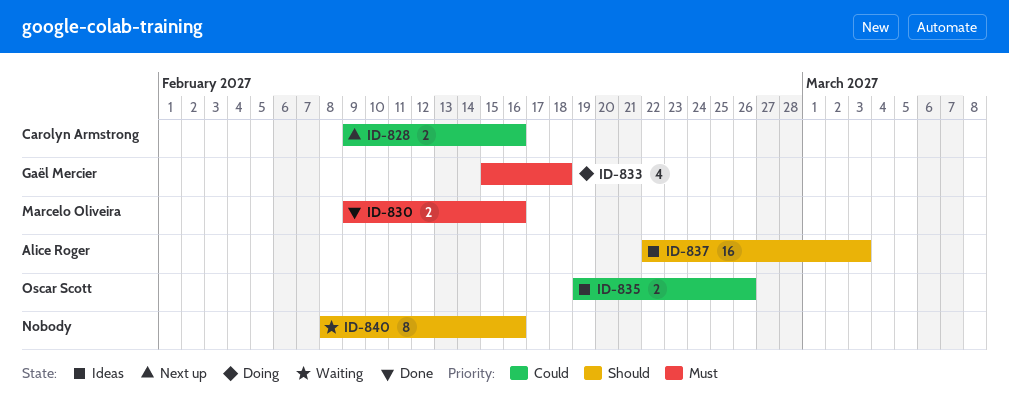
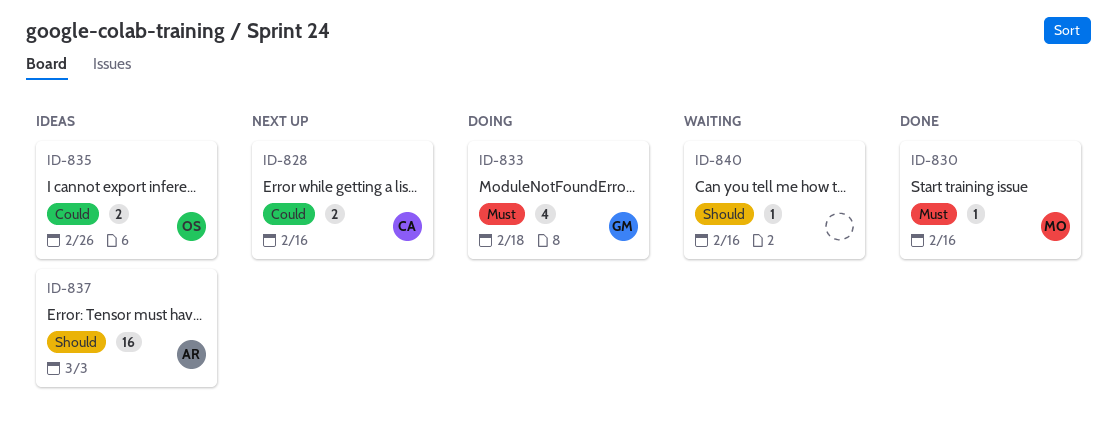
ID-830, estimate: 2 -> 1
ID-840, estimate: 8 -> 1

